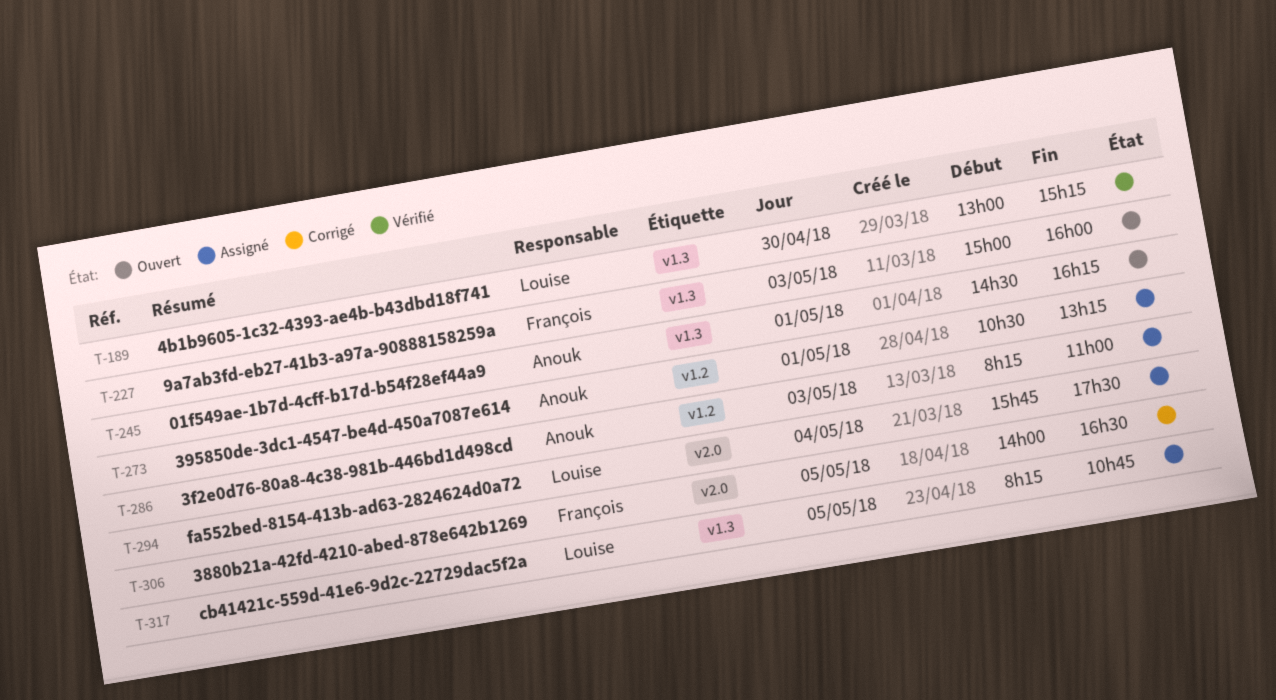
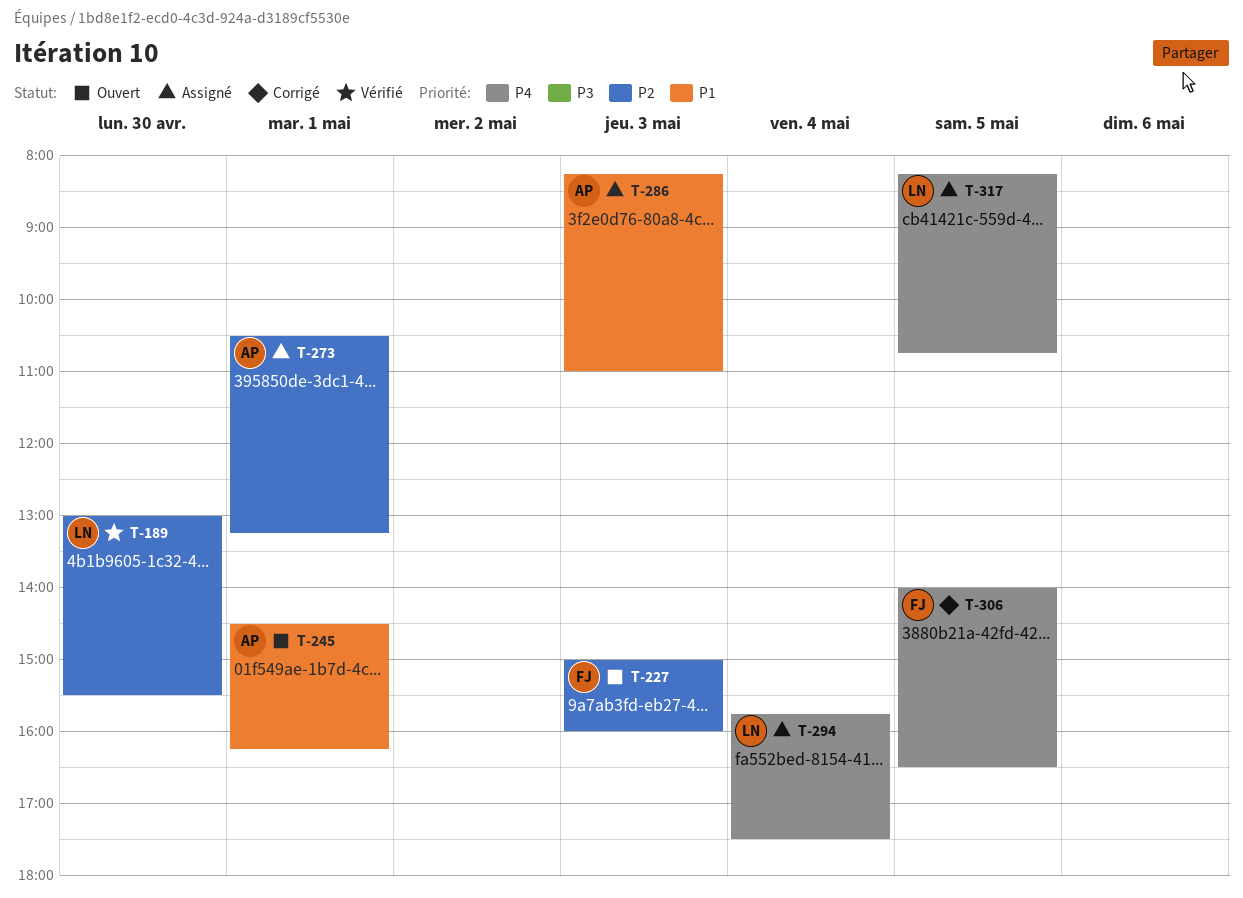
T-189, ends: 15:15 -> 15:30

